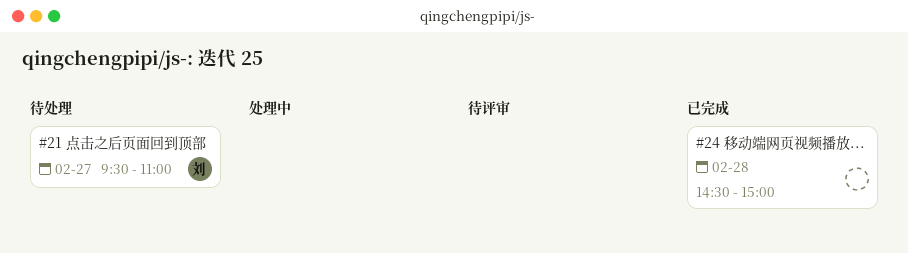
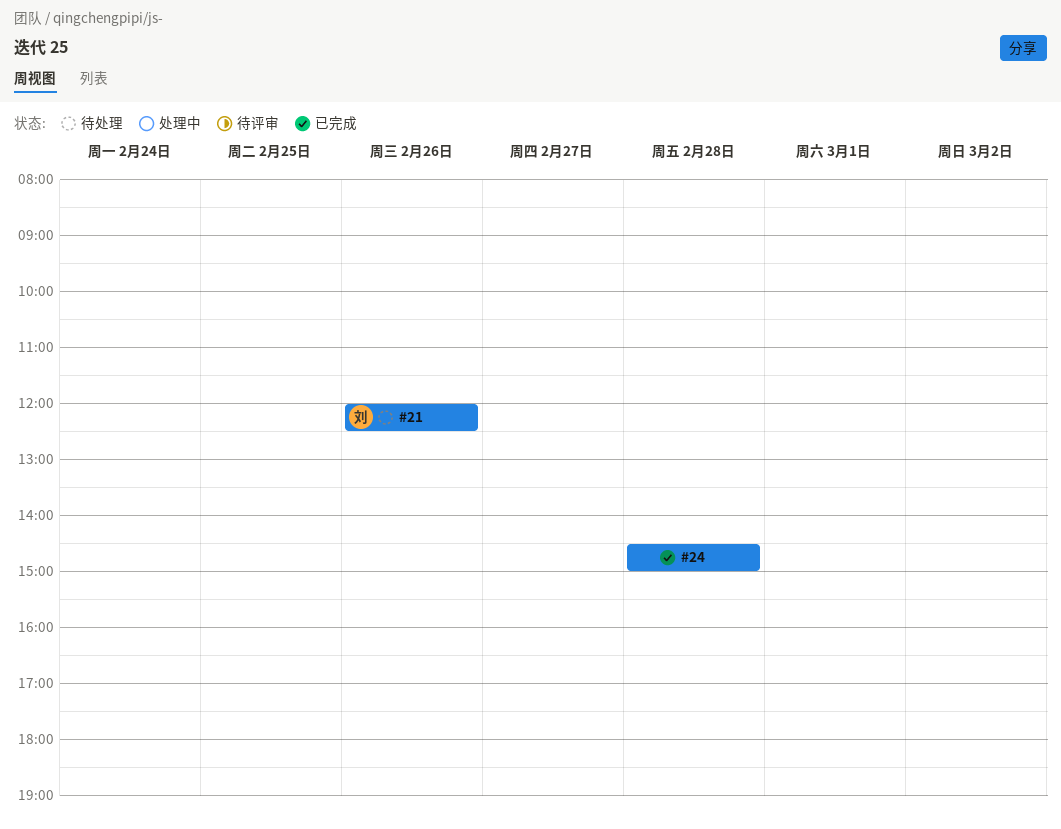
#21, day: Feb 27 -> Feb 26
#21, begins: 09:30 -> 12:00
#21, ends: 11:00 -> 12:30

